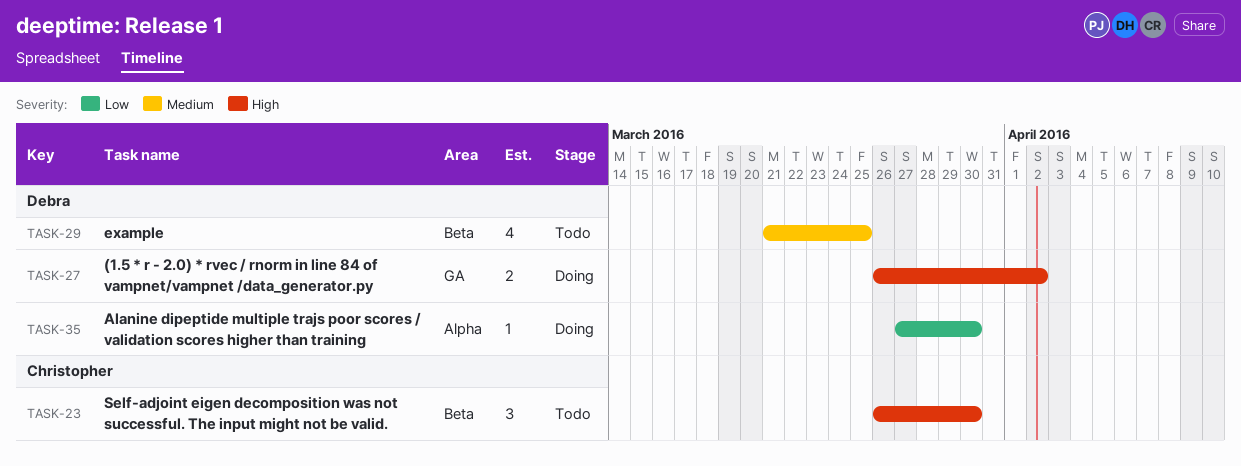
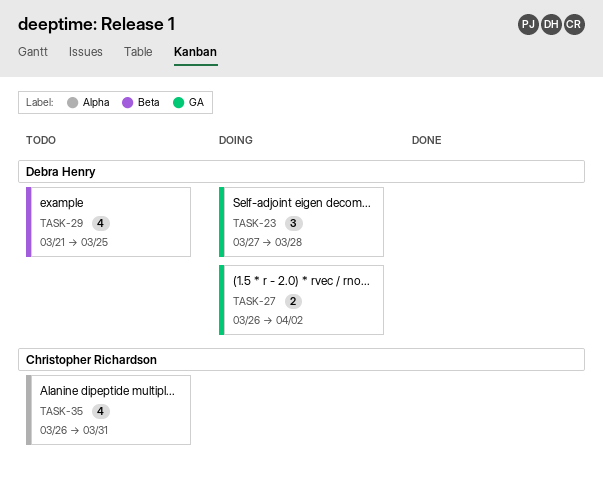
TASK-23, status: Todo -> Doing
TASK-23, owner: Christopher Richardson -> Debra Henry
TASK-23, label: Beta -> GA
TASK-23, start: Mar 26 -> Mar 27
TASK-23, due: Mar 30 -> Mar 28
TASK-35, status: Doing -> Todo
TASK-35, owner: Debra Henry -> Christopher Richardson
TASK-35, estimate: 1 -> 4
TASK-35, start: Mar 27 -> Mar 26
TASK-35, due: Mar 30 -> Mar 31

